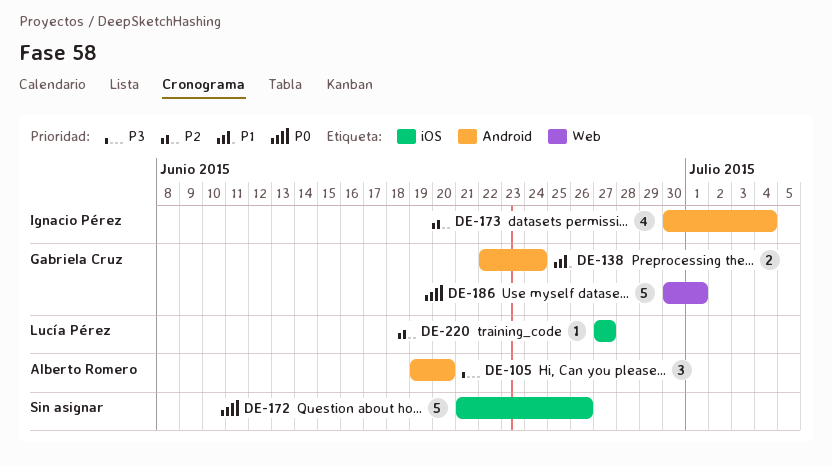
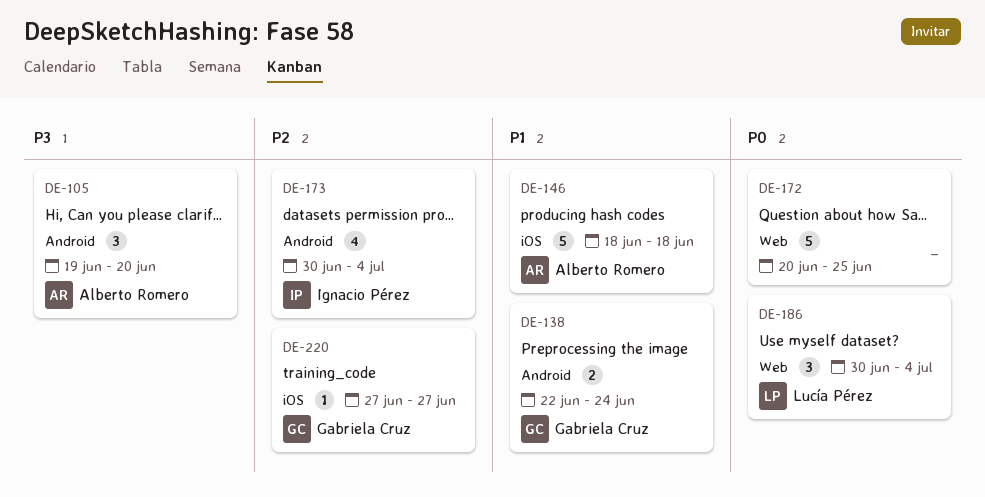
DE-146: none -> present
DE-172, label: iOS -> Web
DE-172, start: Jun 21 -> Jun 20
DE-172, due: Jun 26 -> Jun 25
DE-186, owner: Gabriela Cruz -> Lucía Pérez
DE-186, estimate: 5 -> 3
DE-186, due: Jul 1 -> Jul 4
DE-220, owner: Lucía Pérez -> Gabriela Cruz

